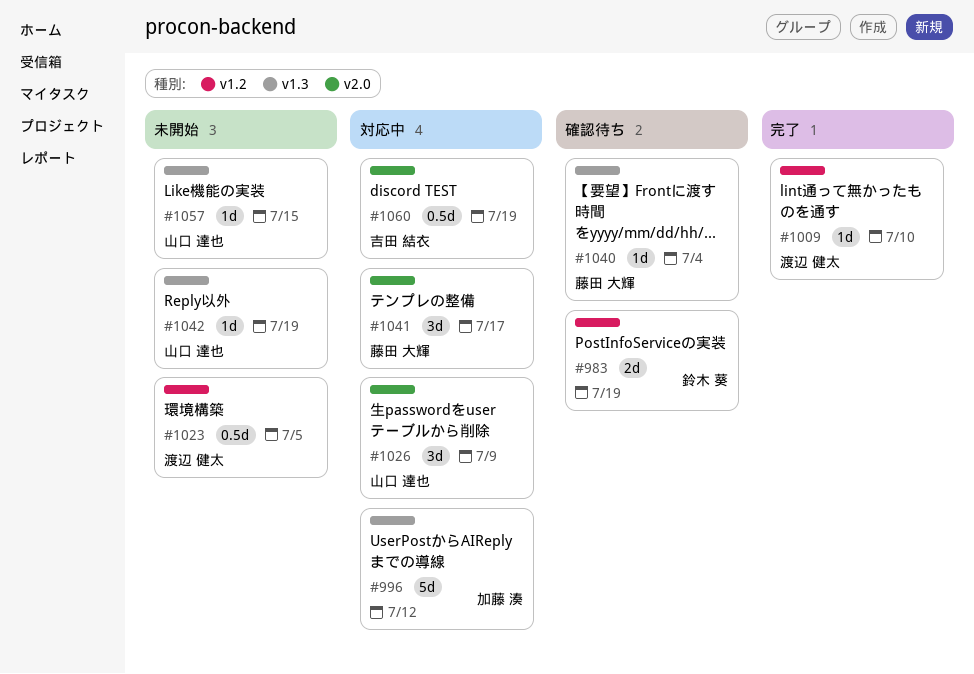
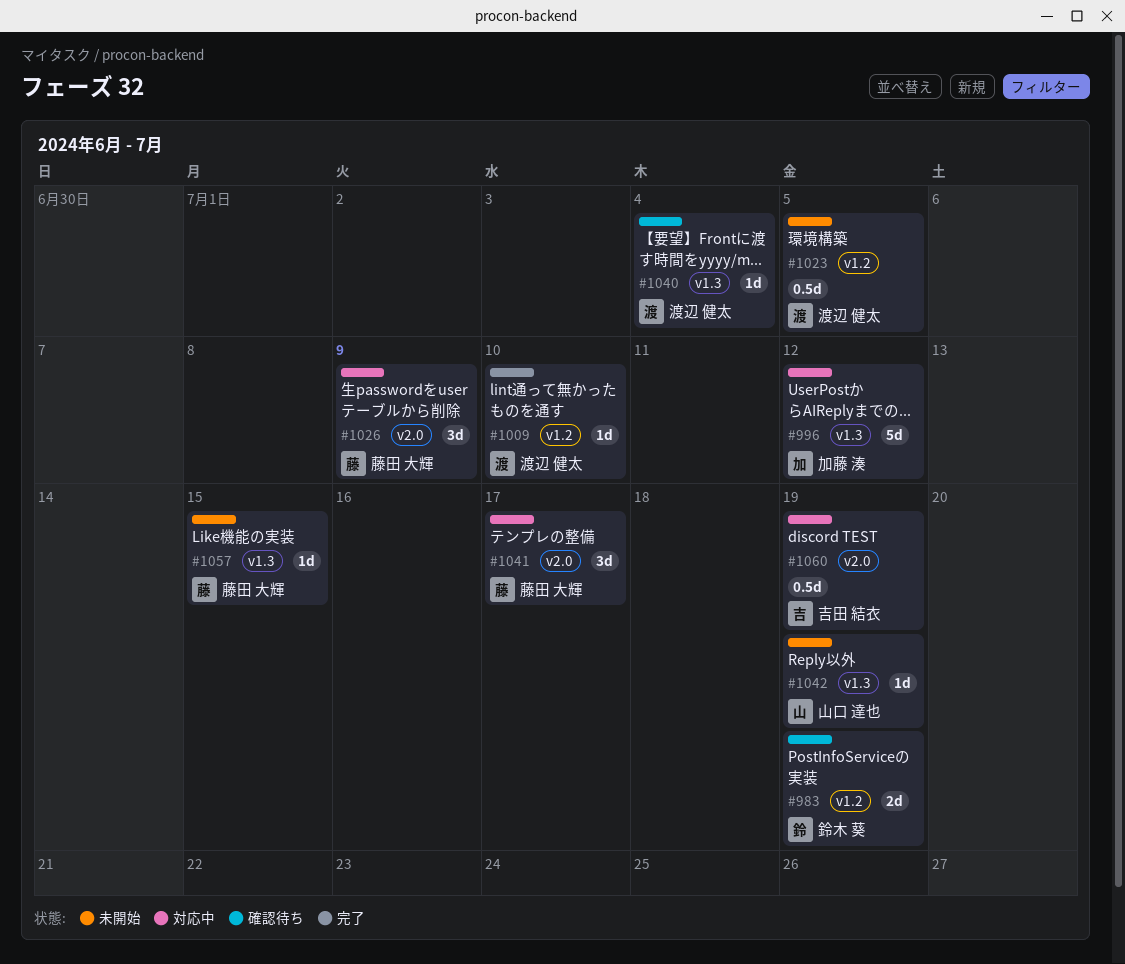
#1026, owner: 山口 達也 -> 藤田 大輝
#1040, owner: 藤田 大輝 -> 渡辺 健太
#1057, owner: 山口 達也 -> 藤田 大輝

